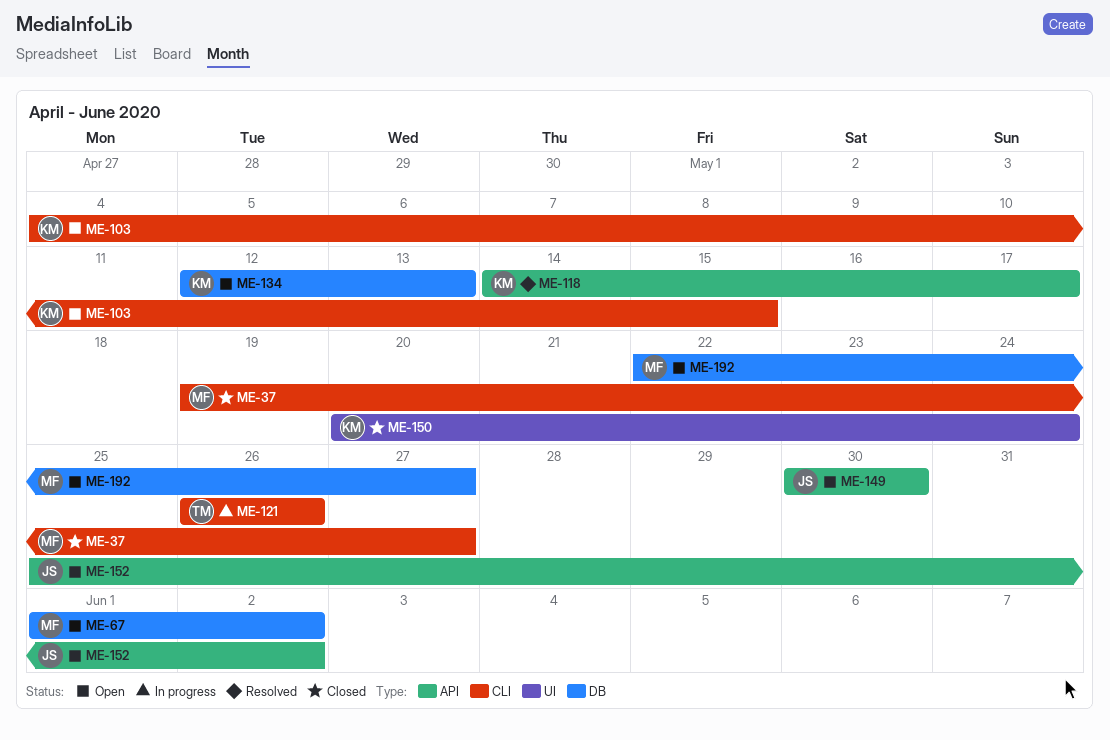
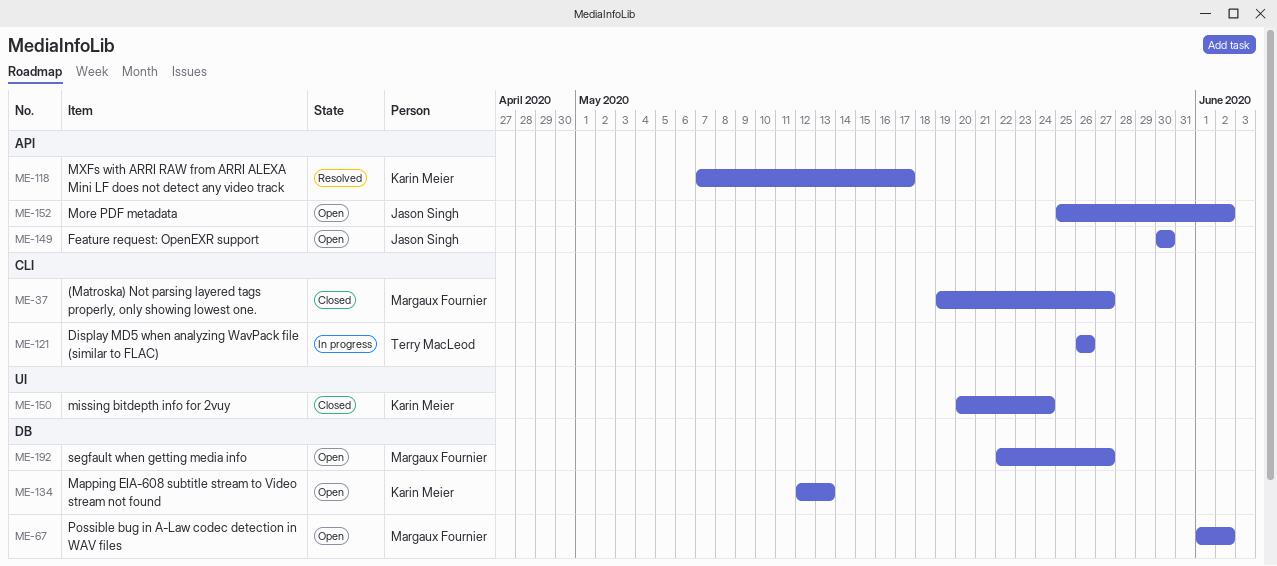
ME-103: present -> none
ME-118, start: May 14 -> May 7

